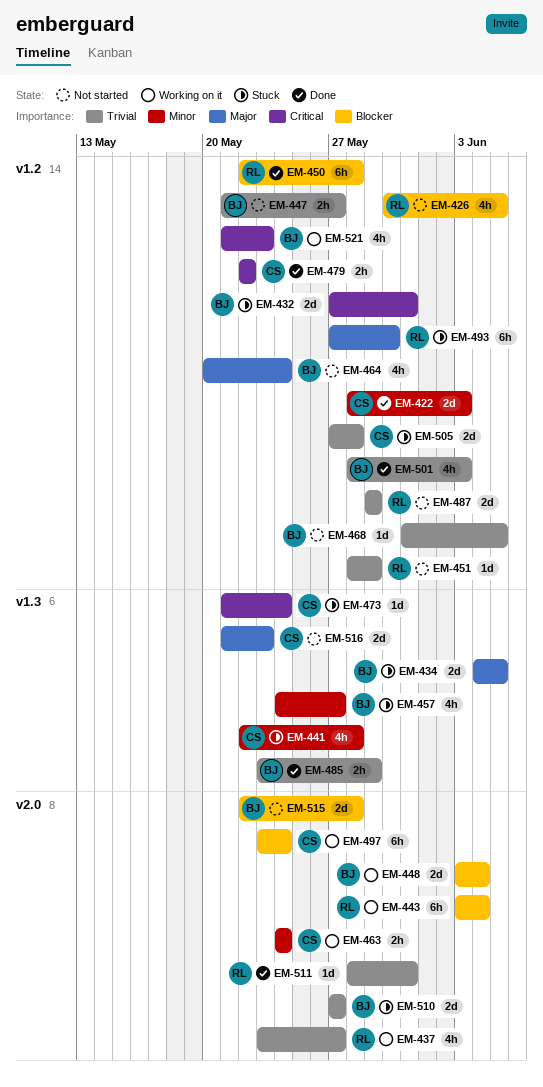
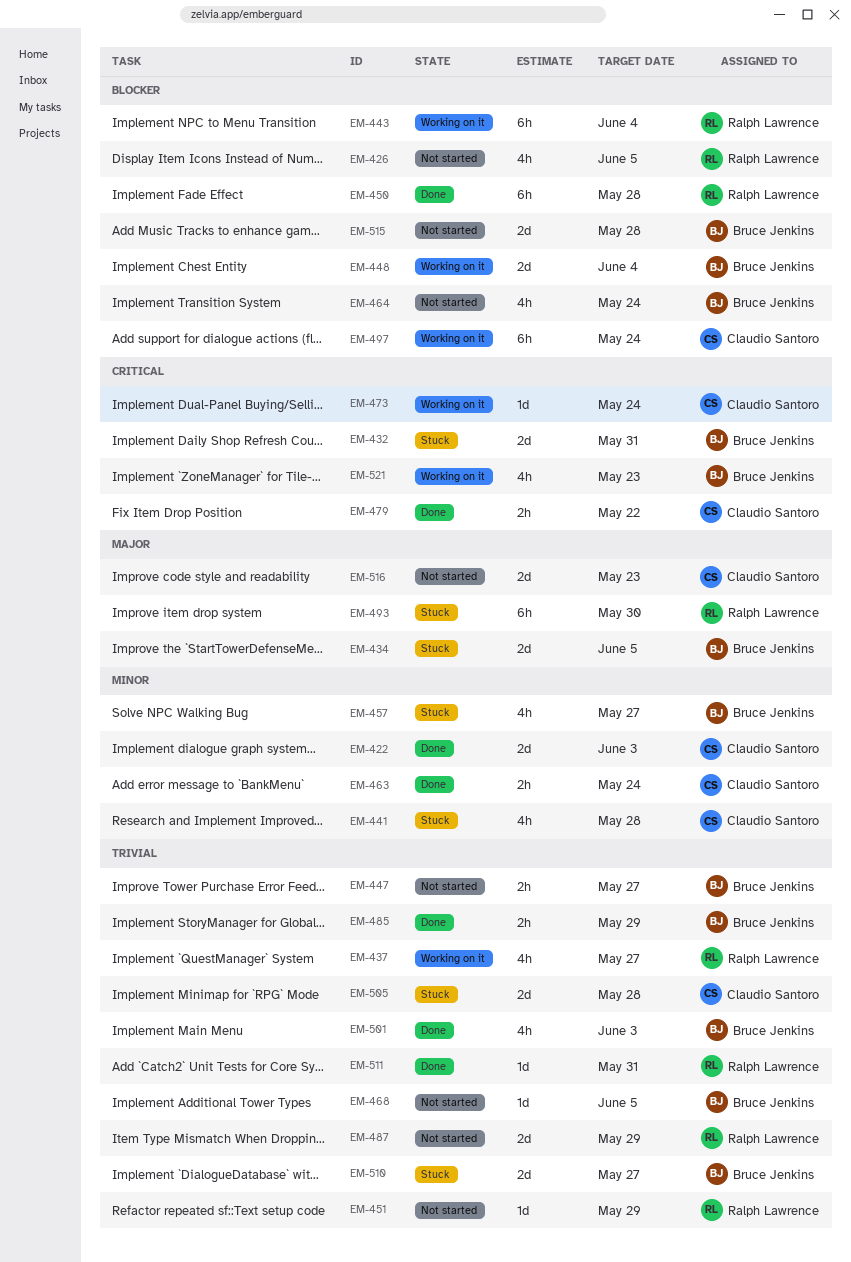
EM-463, status: Working on it -> Done
EM-464, priority: Major -> Blocker
EM-473, status: Stuck -> Working on it

